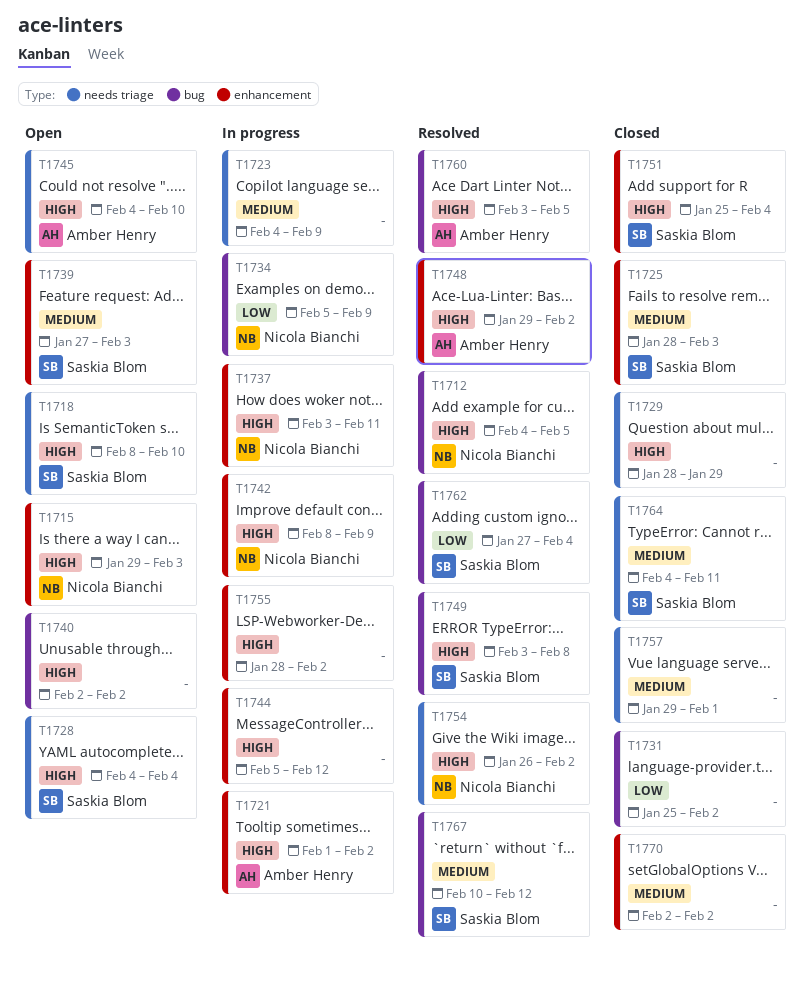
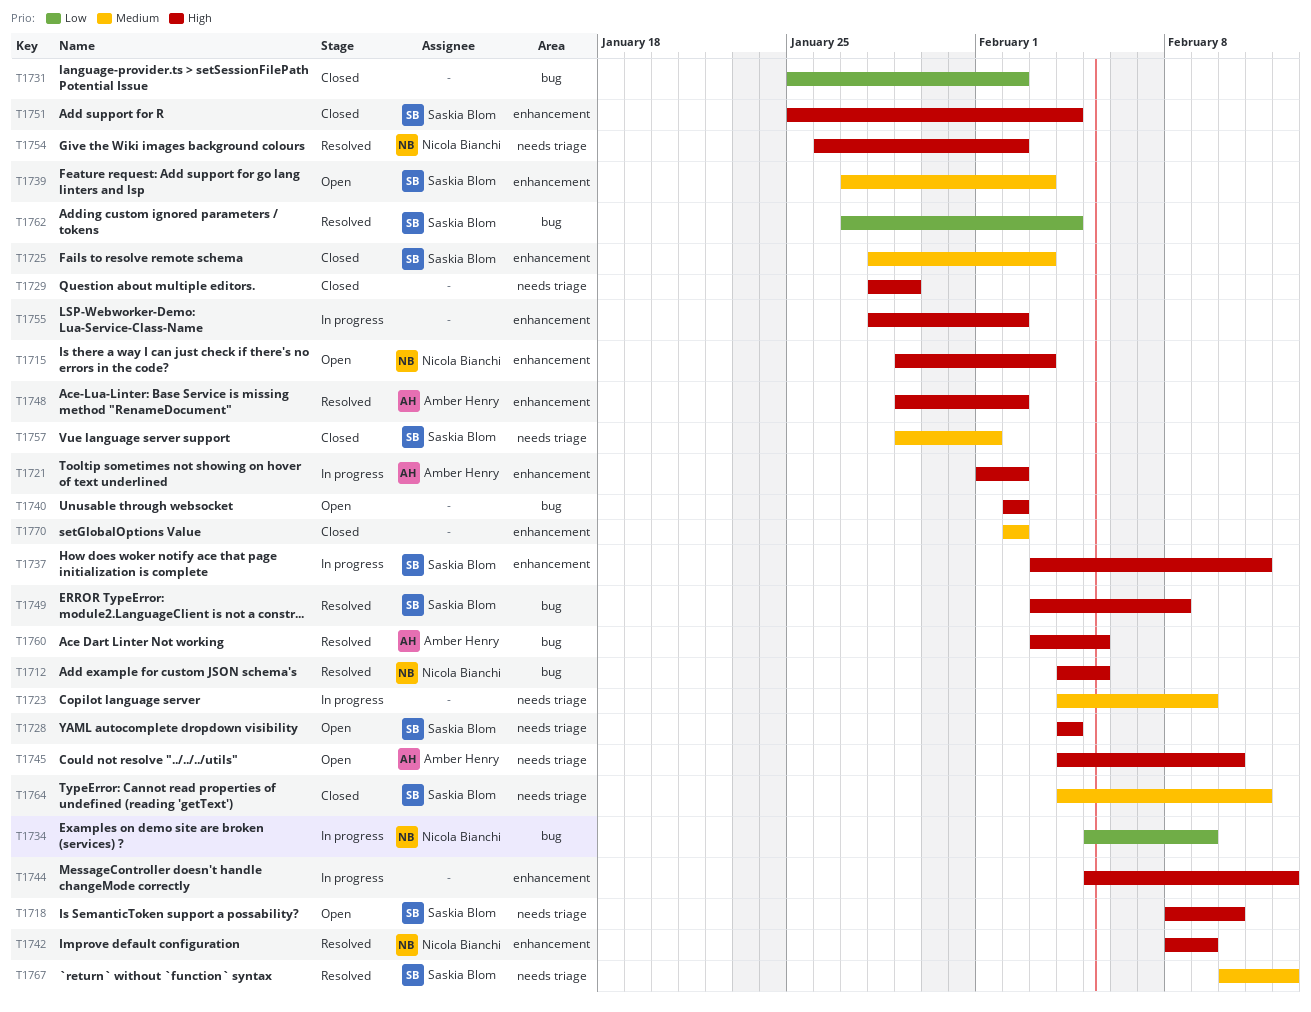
T1737, owner: Nicola Bianchi -> Saskia Blom
T1742, status: In progress -> Resolved
T1757, owner: none -> Saskia Blom
T1767, label: bug -> needs triage

